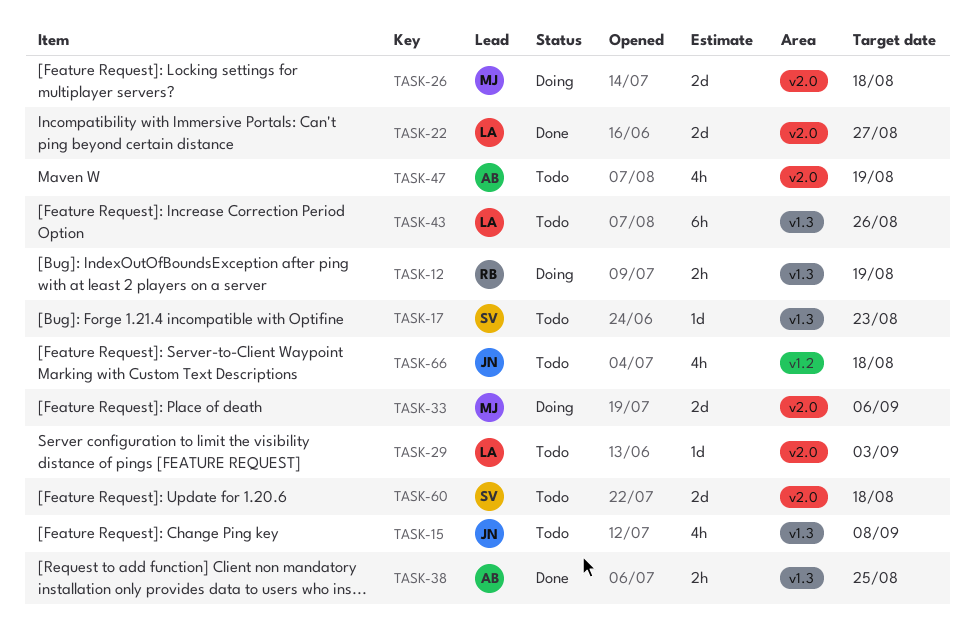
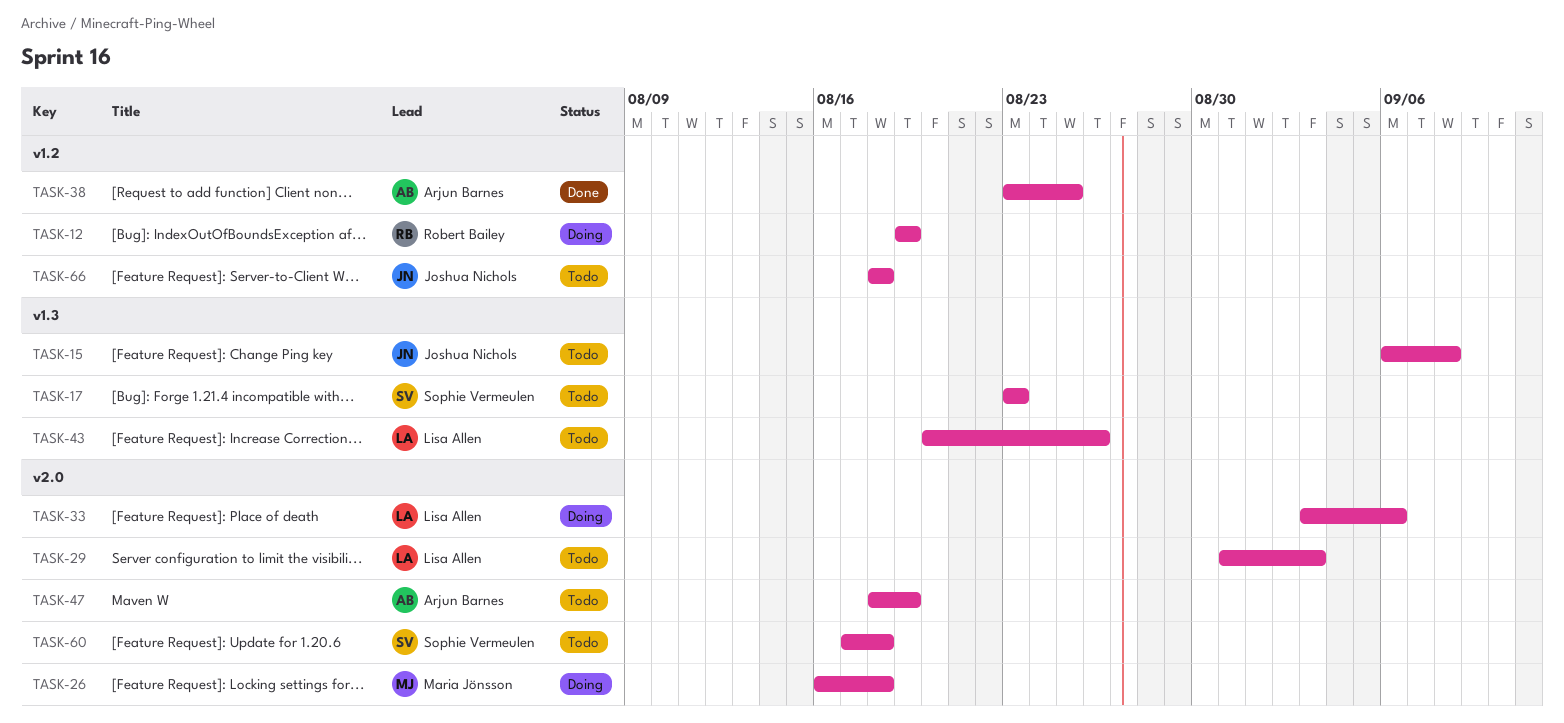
TASK-12, label: v1.3 -> v1.2
TASK-22: present -> none
TASK-33, owner: Maria Jönsson -> Lisa Allen
TASK-38, label: v1.3 -> v1.2

